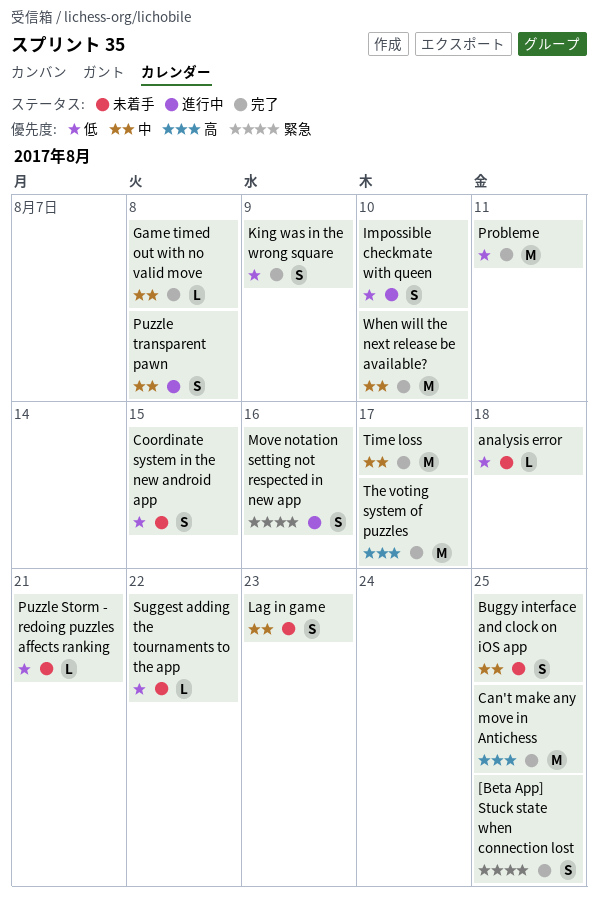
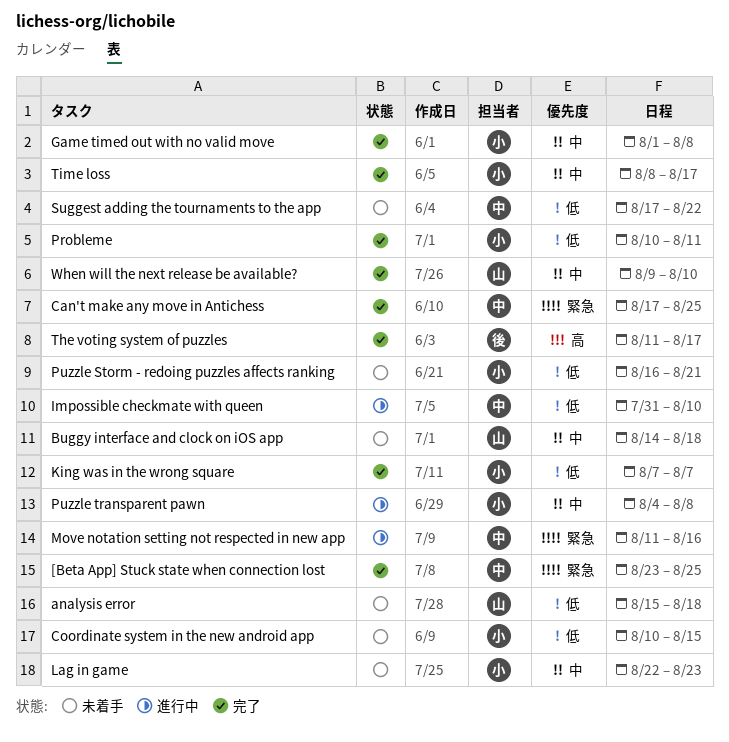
Buggy interface and clock on iOS app, due: Aug 25 -> Aug 18
Can't make any move in Antichess, priority: 高 -> 緊急
King was in the wrong square, due: Aug 9 -> Aug 7

